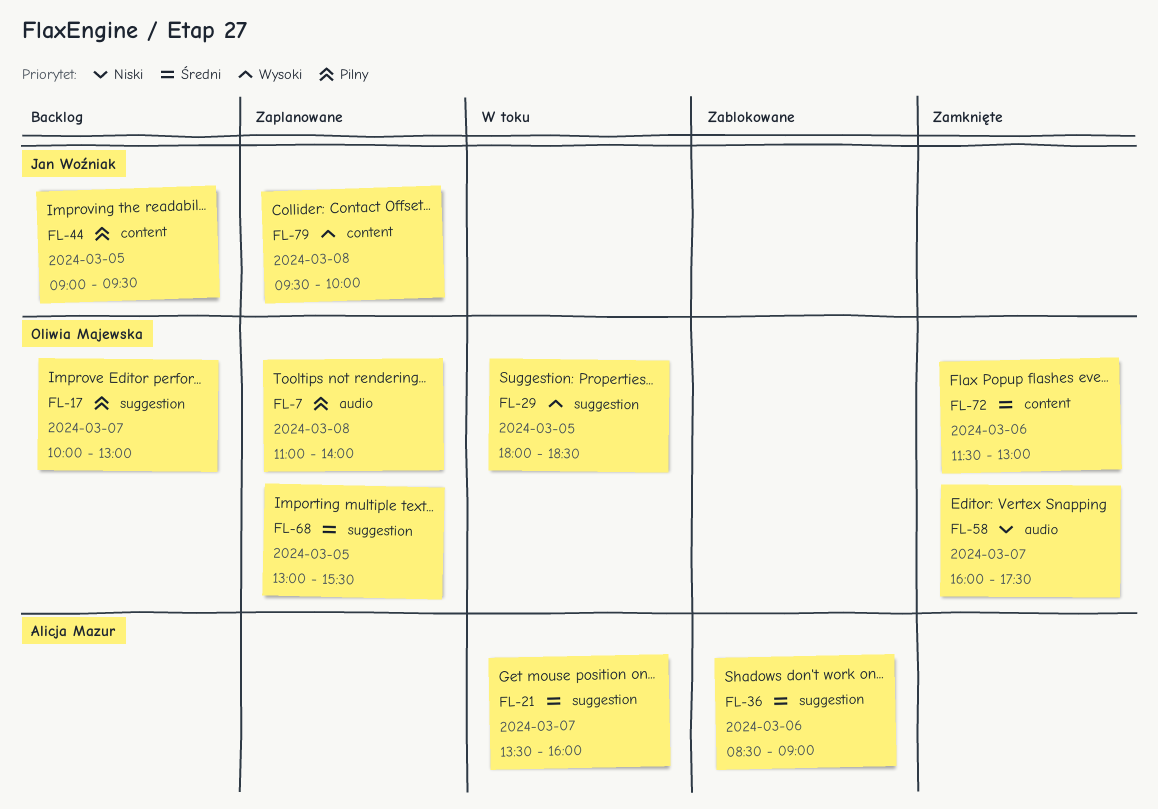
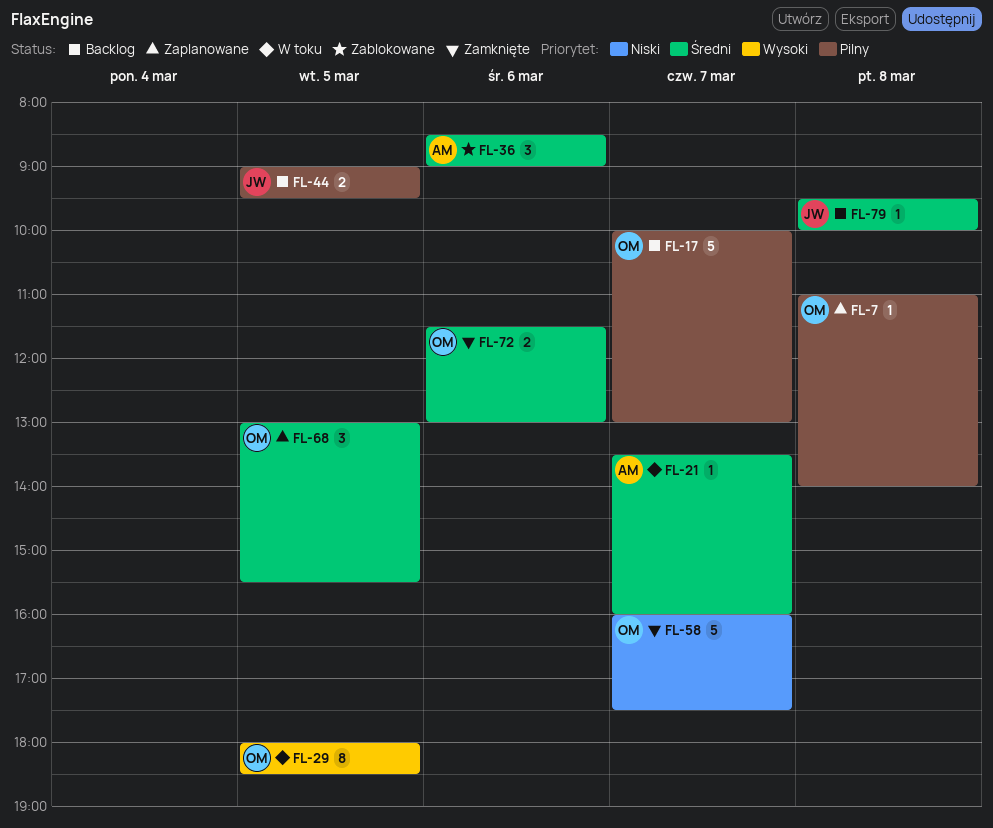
FL-79, status: Zaplanowane -> Backlog
FL-79, priority: Wysoki -> Średni

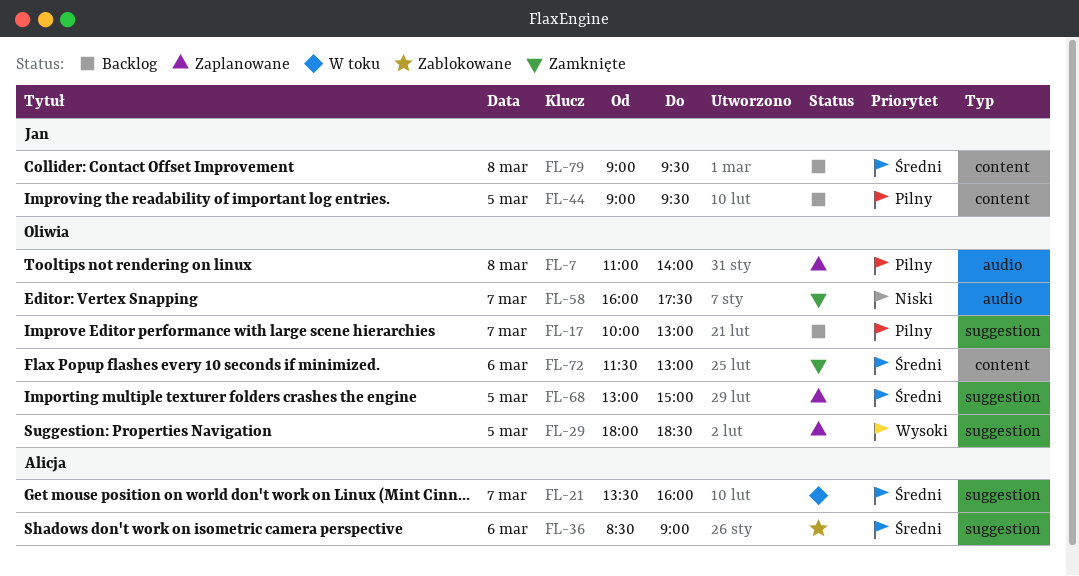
FL-29, status: W toku -> Zaplanowane
FL-68, ends: 15:30 -> 15:00
FL-79, begins: 09:30 -> 09:00
FL-79, ends: 10:00 -> 09:30

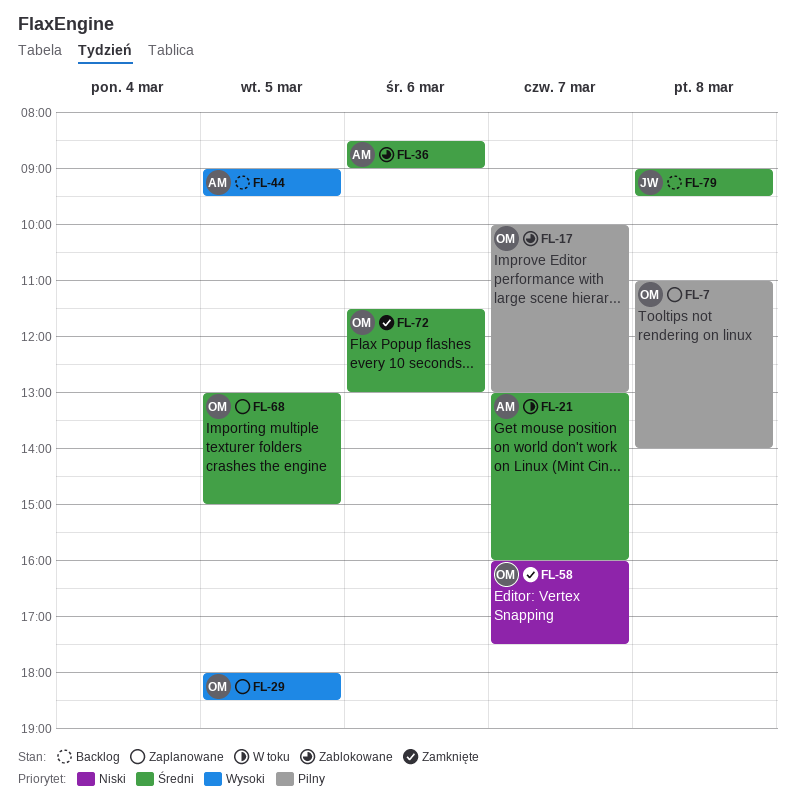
FL-17, status: Backlog -> Zablokowane
FL-21, begins: 13:30 -> 13:00
FL-44, owner: Jan -> Alicja
FL-44, priority: Pilny -> Wysoki

